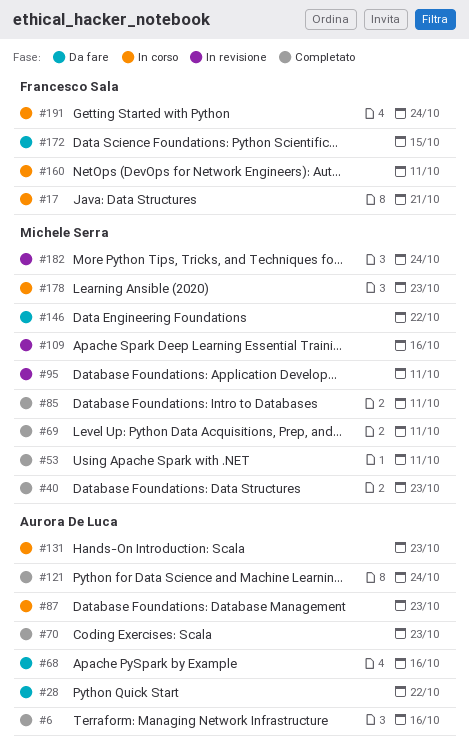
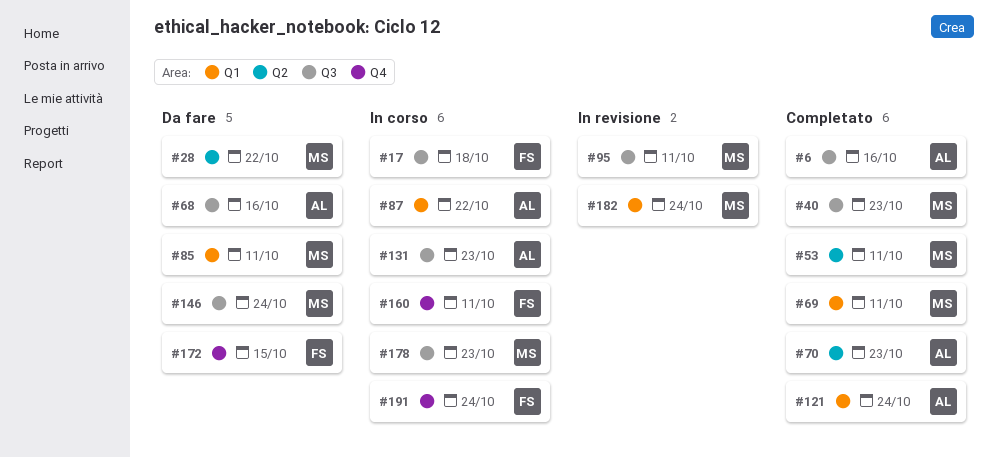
#17, due: Oct 21 -> Oct 18
#28, owner: Aurora De Luca -> Michele Serra
#85, status: Completato -> Da fare
#87, due: Oct 23 -> Oct 22
#109: present -> none
#146, due: Oct 22 -> Oct 24

